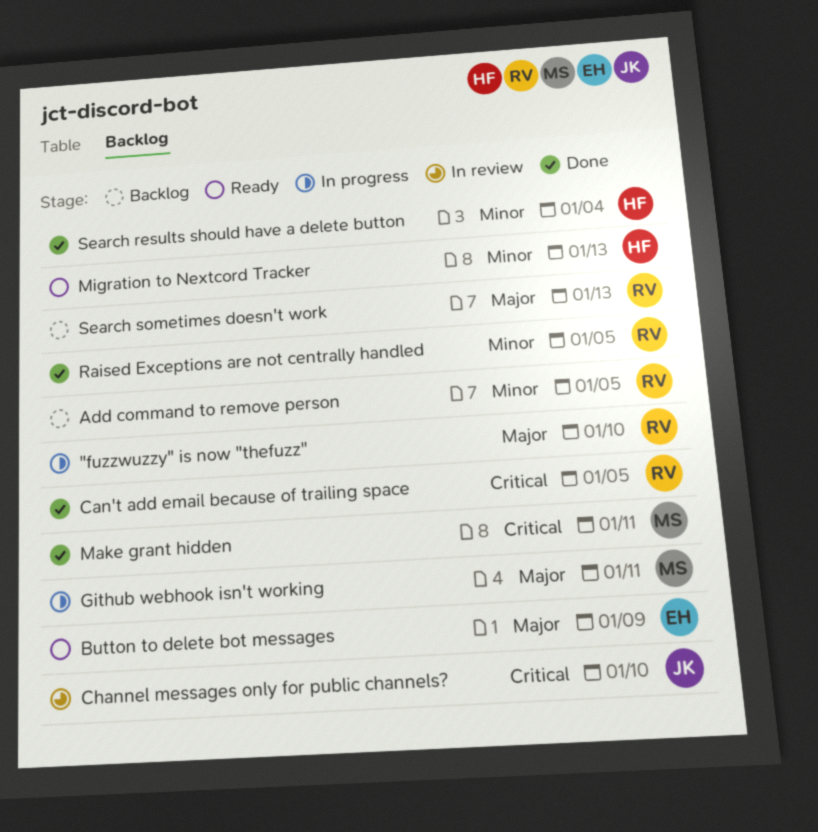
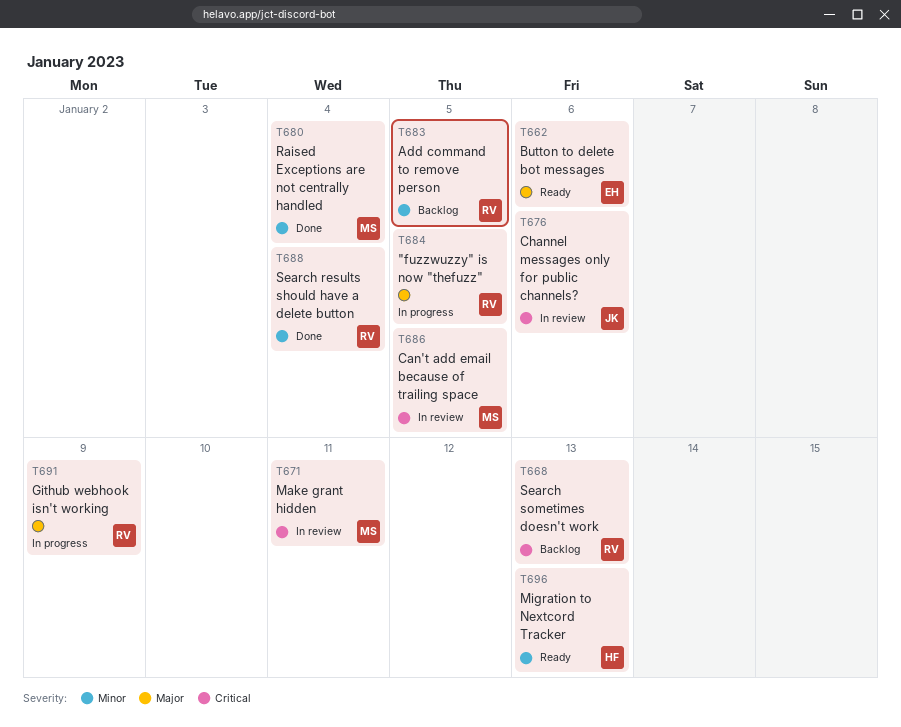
"fuzzwuzzy" is now "thefuzz", due: Jan 10 -> Jan 5
Button to delete bot messages, due: Jan 9 -> Jan 6
Can't add email because of trailing space, status: Done -> In review
Can't add email because of trailing space, owner: RV -> MS
Channel messages only for public channels?, due: Jan 10 -> Jan 6
Github webhook isn't working, owner: MS -> RV
Github webhook isn't working, due: Jan 11 -> Jan 9
Make grant hidden, status: Done -> In review
Raised Exceptions are not centrally handled, owner: RV -> MS
Raised Exceptions are not centrally handled, due: Jan 5 -> Jan 4
Search results should have a delete button, owner: HF -> RV
Search sometimes doesn't work, priority: Major -> Critical

